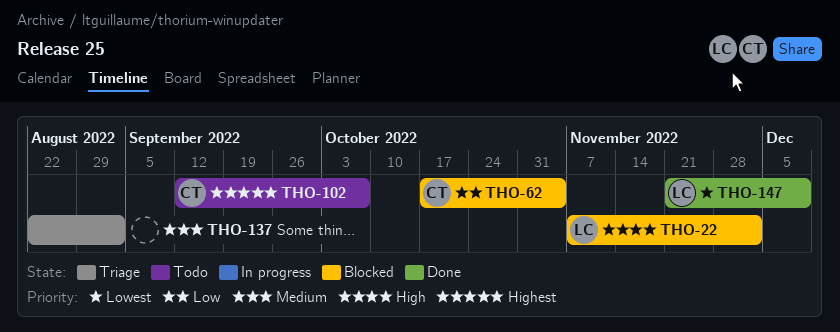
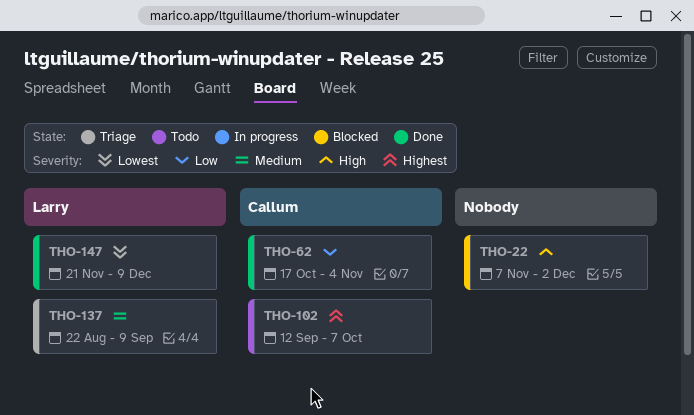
THO-22, owner: Larry -> none
THO-62, status: Blocked -> Done
THO-137, owner: none -> Larry
THO-137, due: Sep 2 -> Sep 9

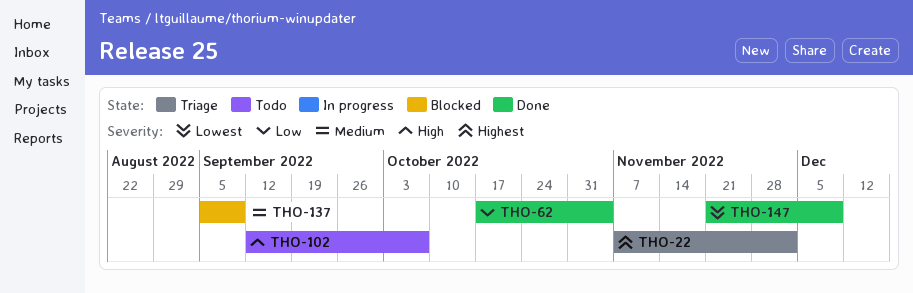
THO-22, status: Blocked -> Triage
THO-22, priority: High -> Highest
THO-102, priority: Highest -> High
THO-137, status: Triage -> Blocked
THO-137, start: Aug 22 -> Sep 5

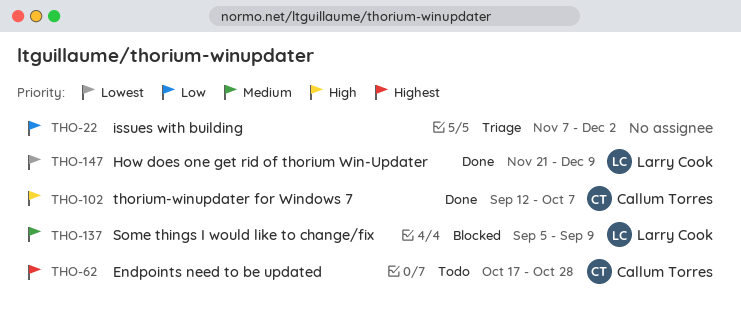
THO-22, priority: Highest -> Low
THO-62, status: Done -> Todo
THO-62, priority: Low -> Highest
THO-62, due: Nov 4 -> Oct 28
THO-102, status: Todo -> Done

